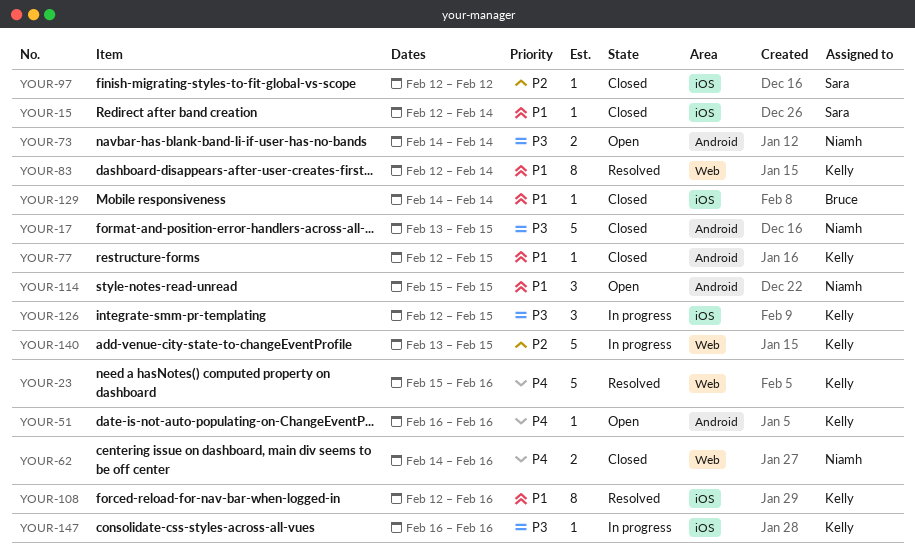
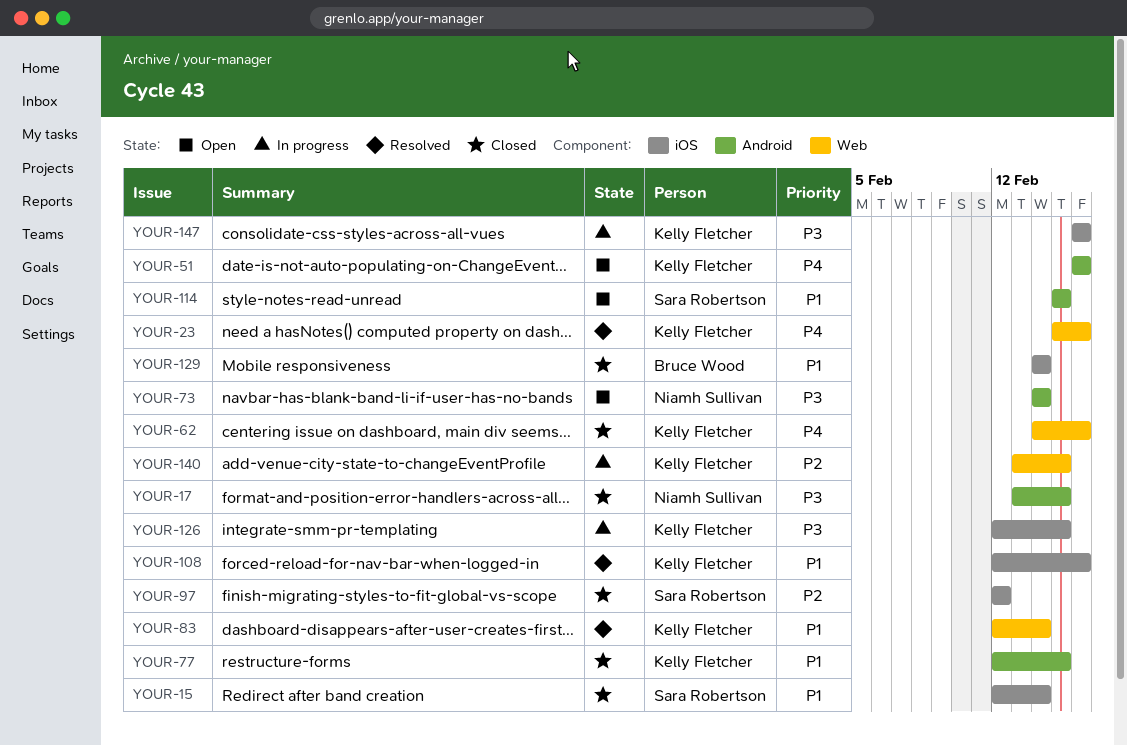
YOUR-62, owner: Niamh Sullivan -> Kelly Fletcher
YOUR-114, owner: Niamh Sullivan -> Sara Robertson

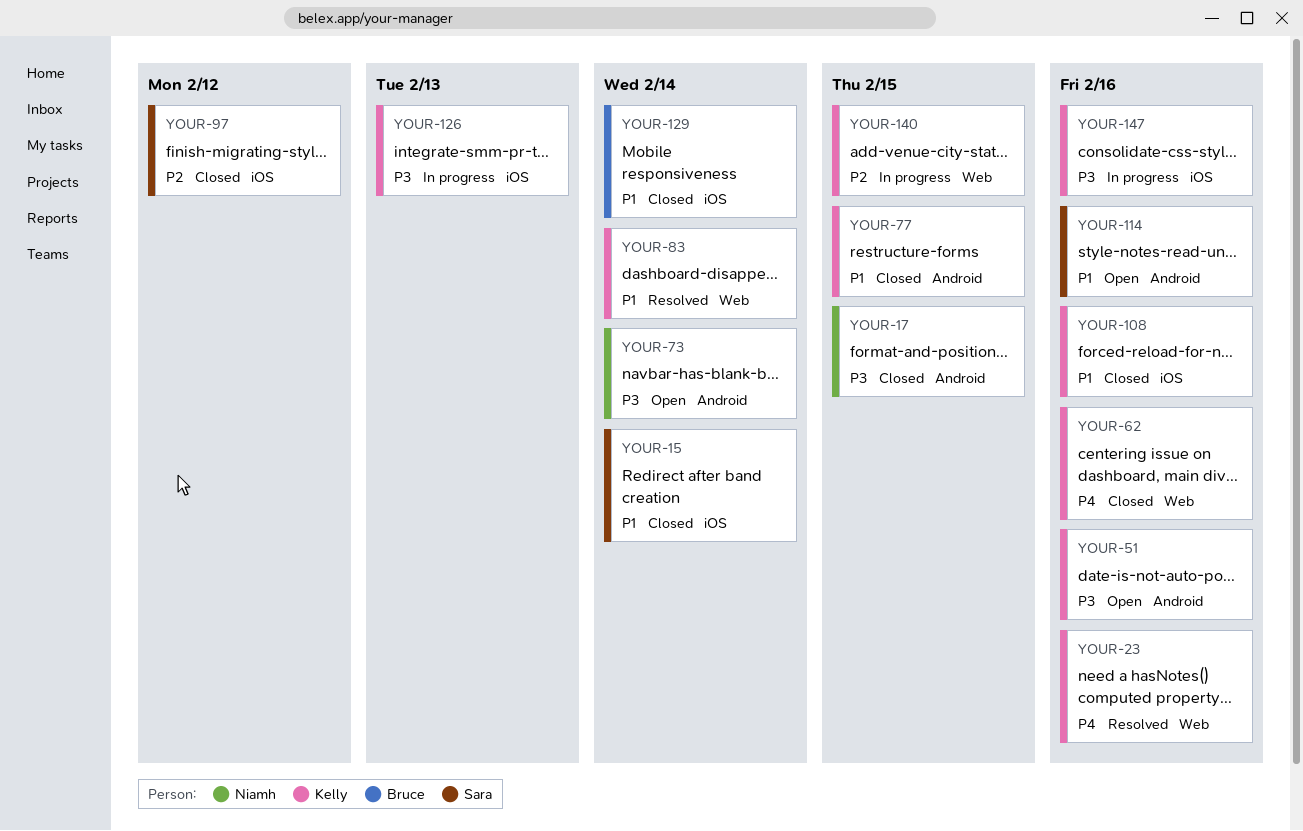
YOUR-51, priority: P4 -> P3
YOUR-108, status: Resolved -> Closed
YOUR-114, due: Feb 15 -> Feb 16
YOUR-126, due: Feb 15 -> Feb 13

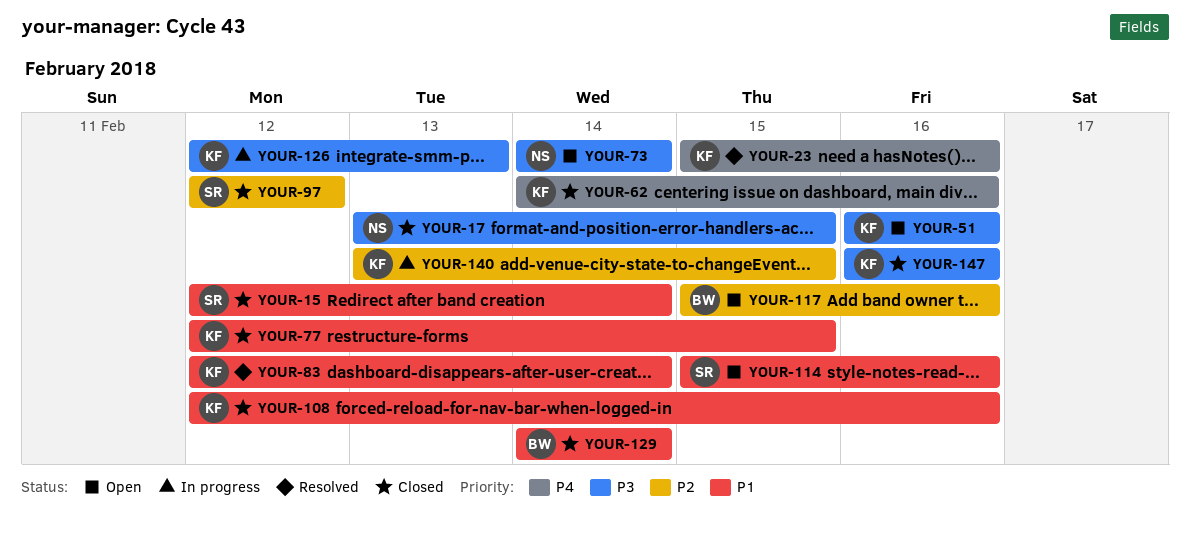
YOUR-117: none -> present
YOUR-147, status: In progress -> Closed

